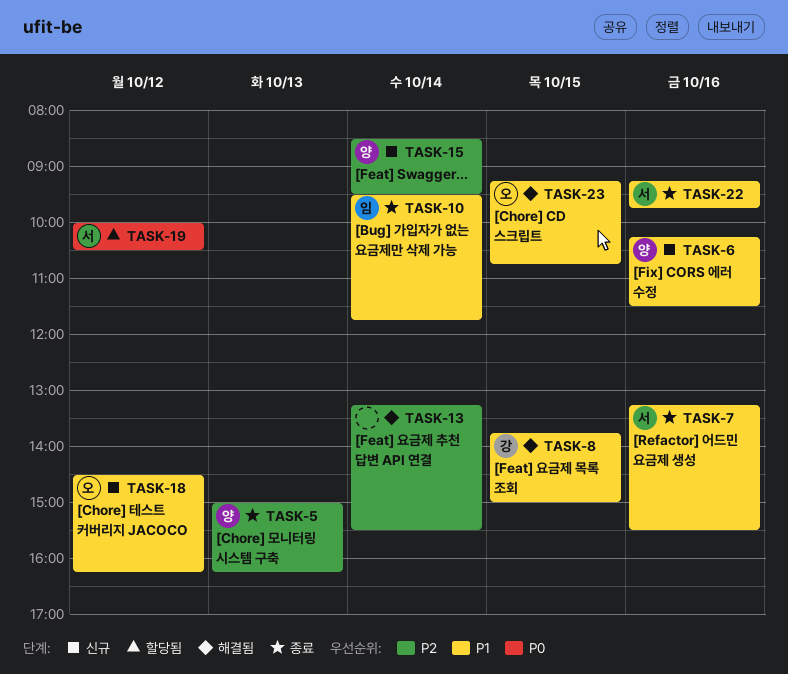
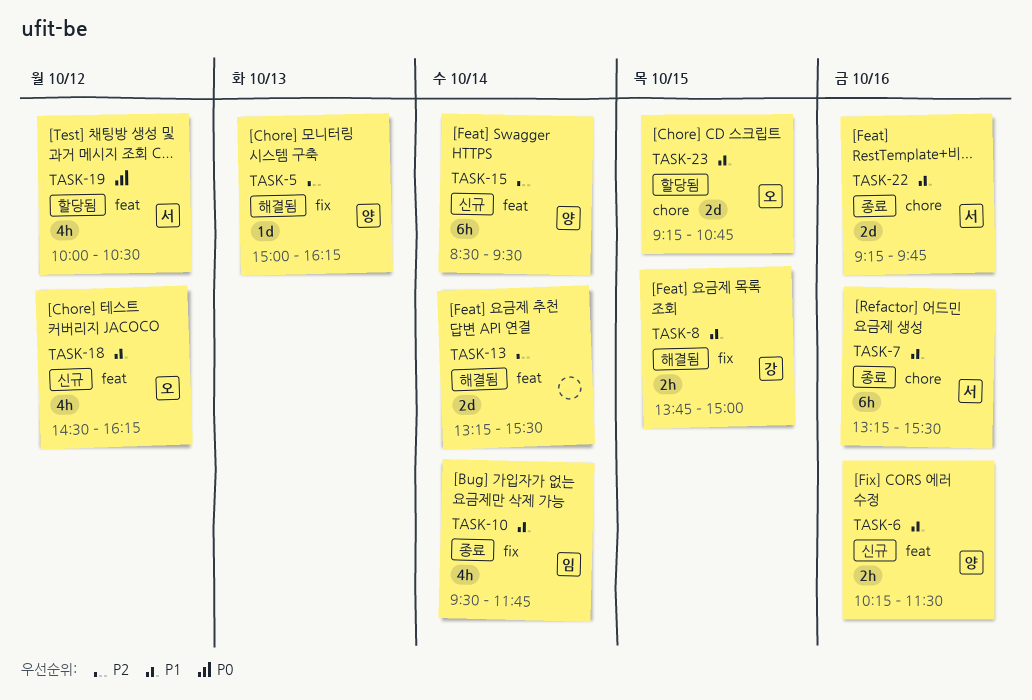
TASK-5, status: 종료 -> 해결됨
TASK-23, status: 해결됨 -> 할당됨

